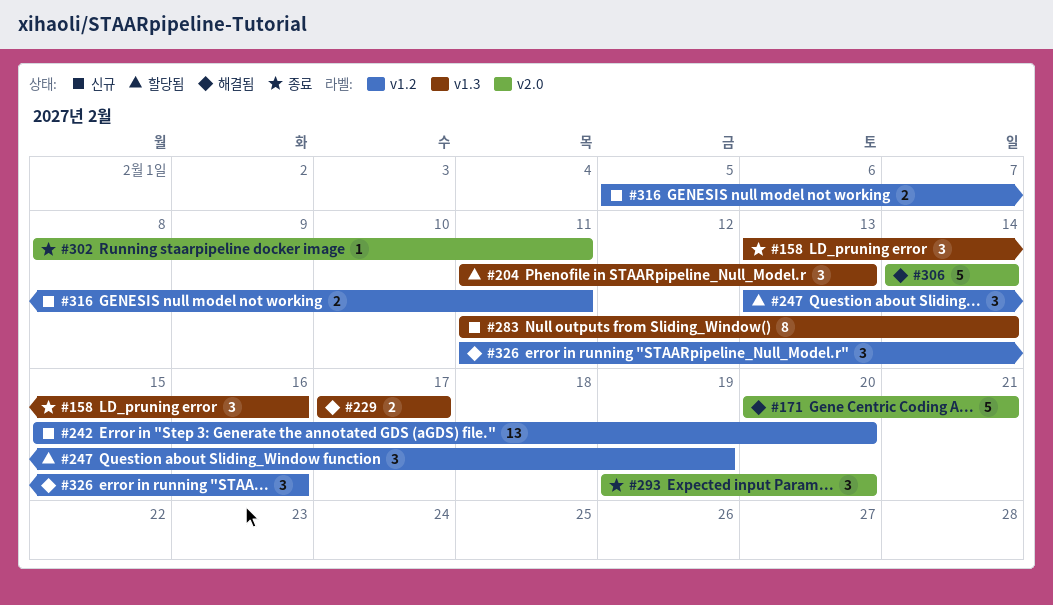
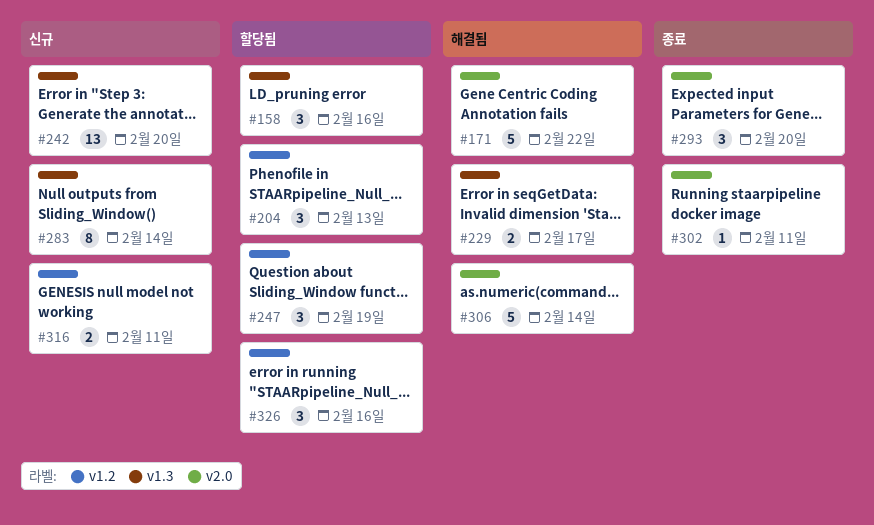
#158, status: 종료 -> 할당됨
#171, due: Feb 21 -> Feb 22
#204, label: v1.3 -> v1.2
#242, label: v1.2 -> v1.3
#326, status: 해결됨 -> 할당됨

